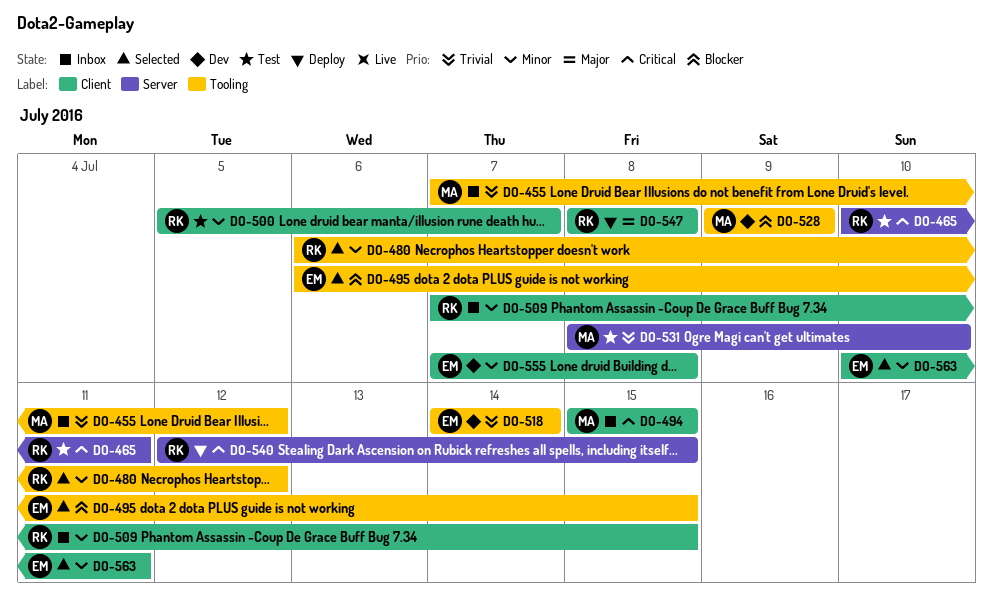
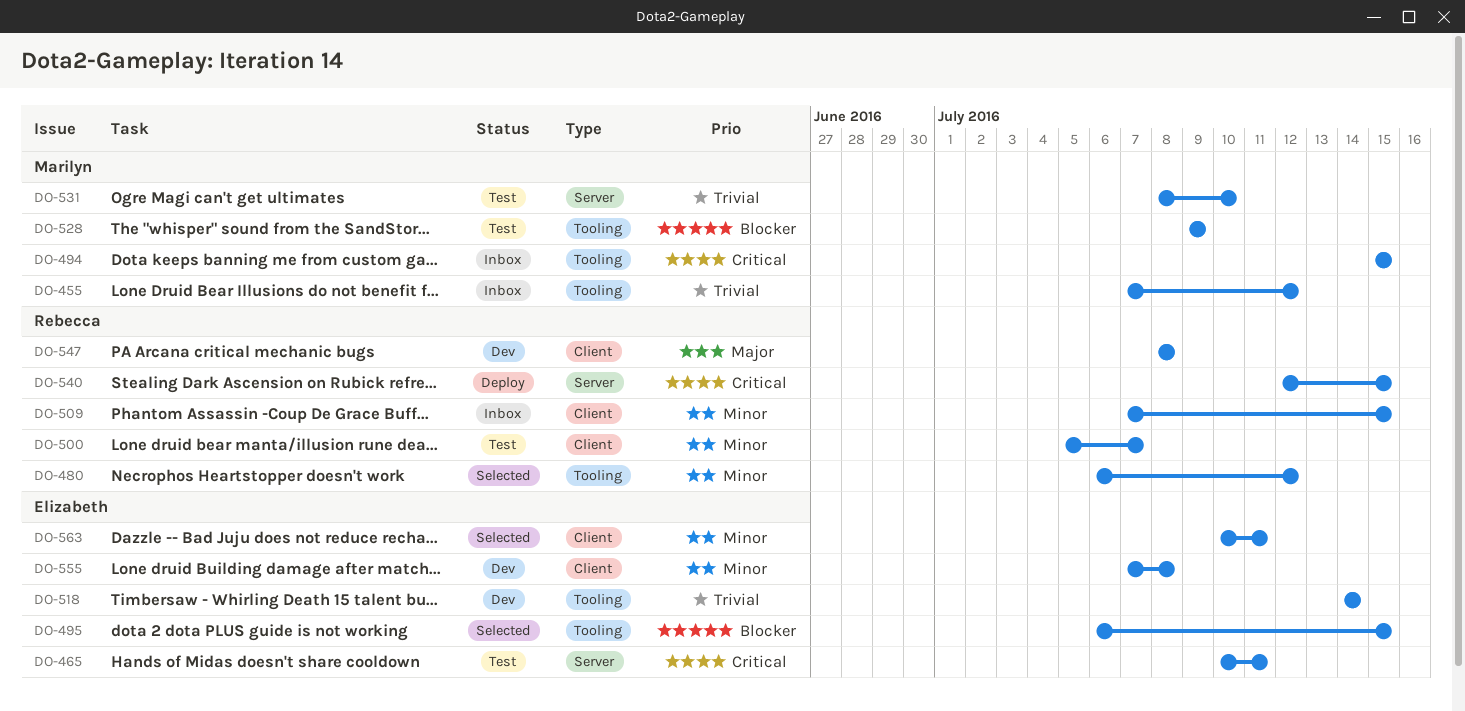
DO-465, owner: Rebecca -> Elizabeth
DO-494, label: Client -> Tooling
DO-528, status: Dev -> Test
DO-547, status: Deploy -> Dev

